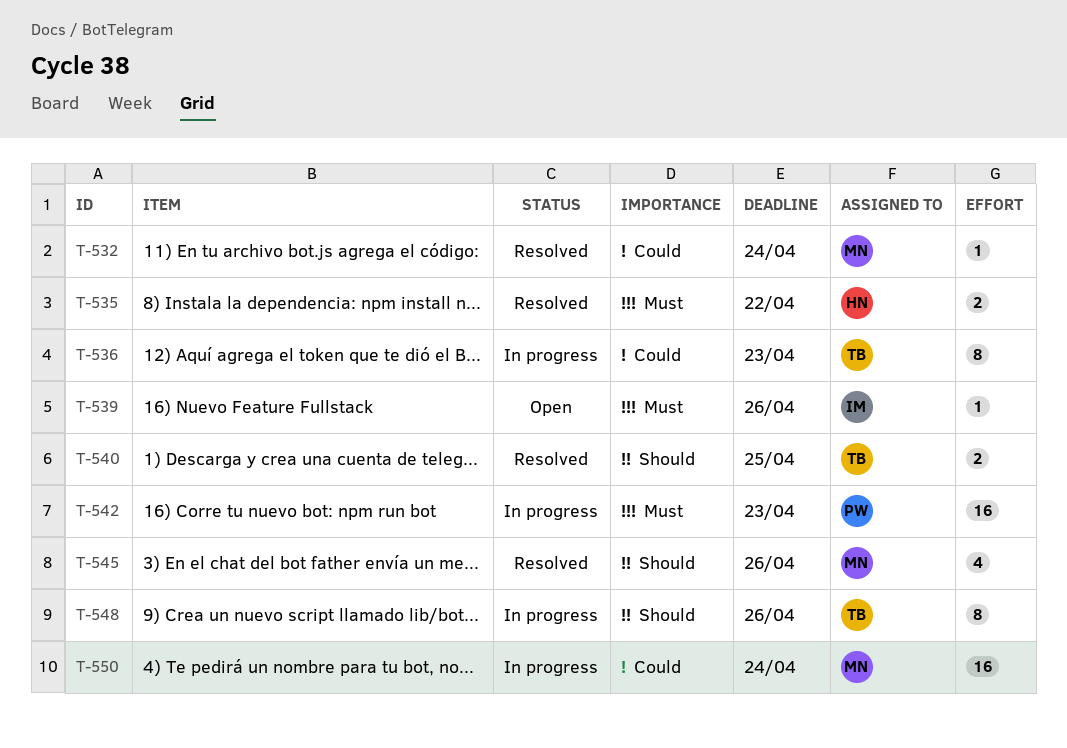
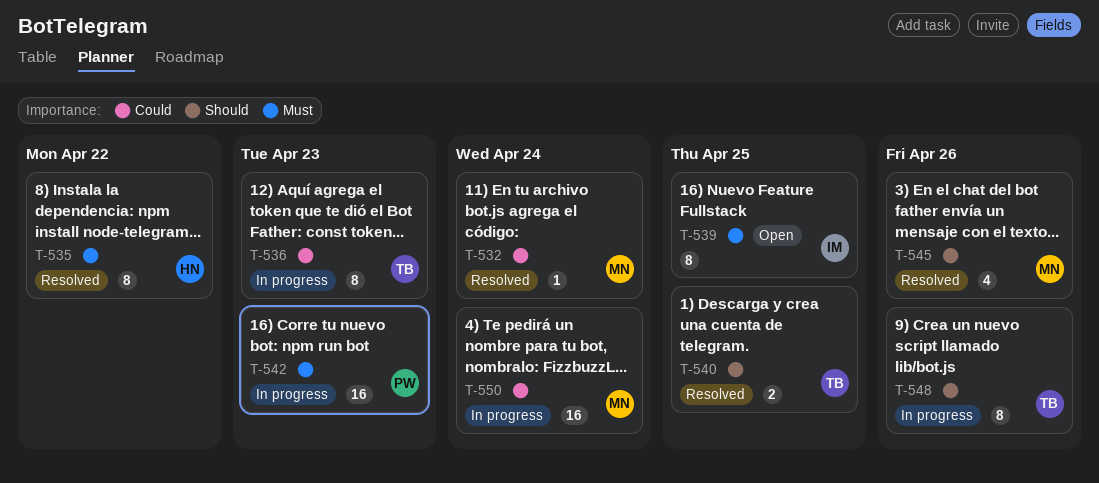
T-535, estimate: 2 -> 8
T-539, estimate: 1 -> 8
T-539, due: Apr 26 -> Apr 25

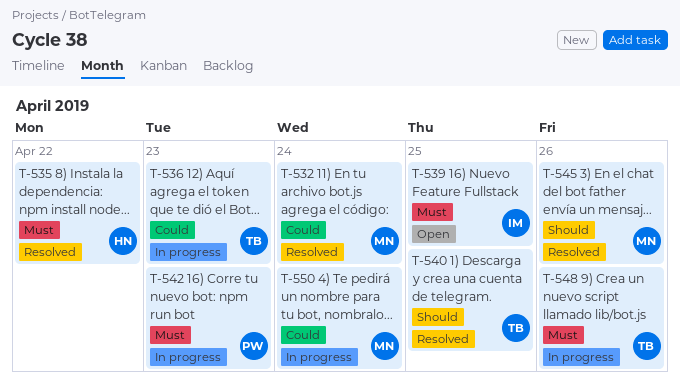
T-548, priority: Should -> Must

